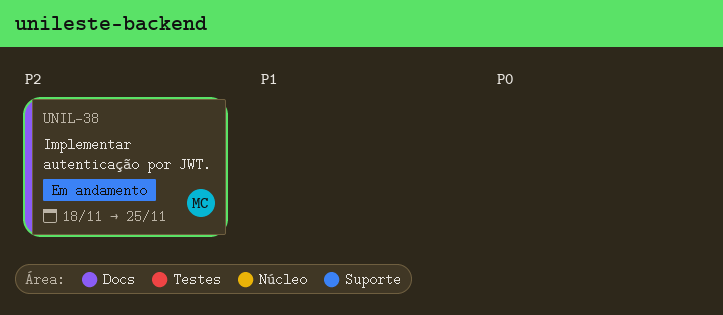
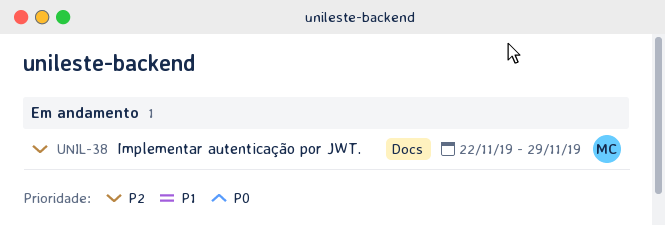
UNIL-38, start: Nov 18 -> Nov 22
UNIL-38, due: Nov 25 -> Nov 29

